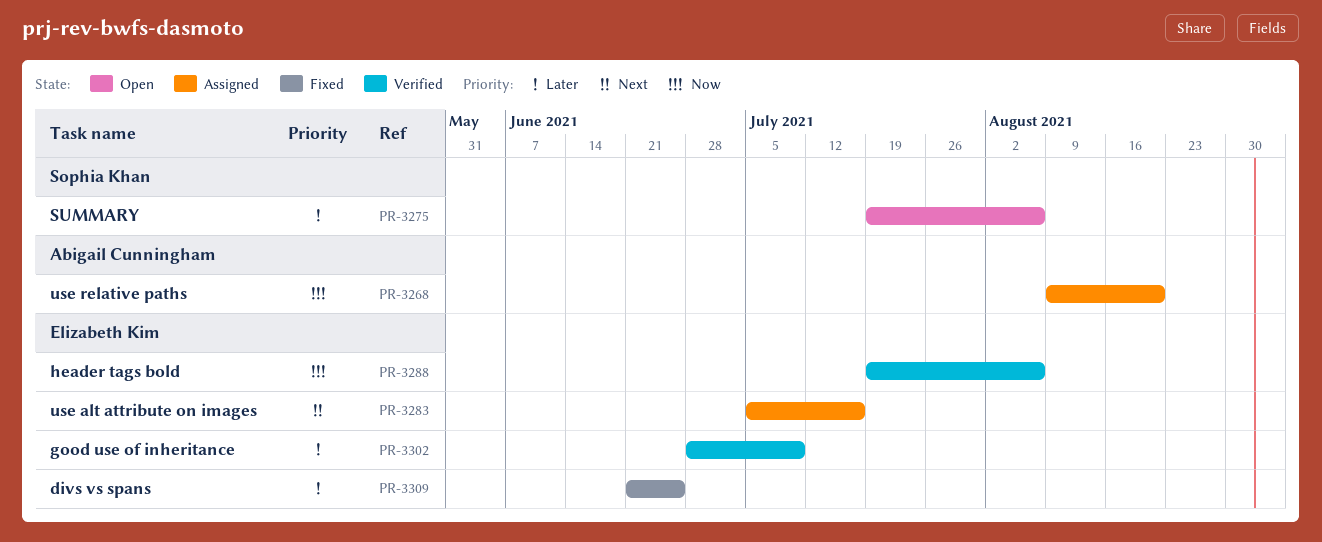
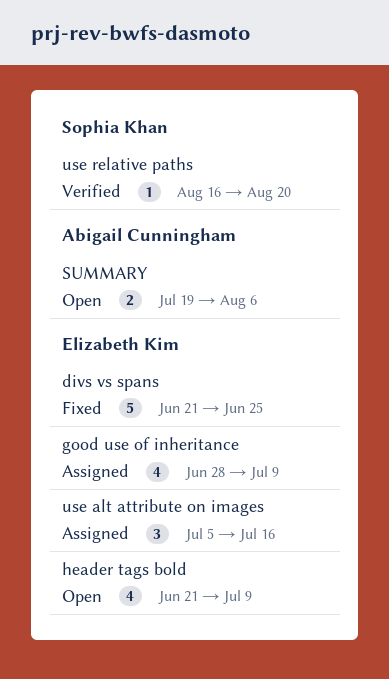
good use of inheritance, status: Verified -> Assigned
header tags bold, status: Verified -> Open
header tags bold, start: Jul 19 -> Jun 21
header tags bold, due: Aug 6 -> Jul 9
SUMMARY, owner: Sophia Khan -> Abigail Cunningham
use relative paths, status: Assigned -> Verified
use relative paths, owner: Abigail Cunningham -> Sophia Khan
use relative paths, start: Aug 9 -> Aug 16

